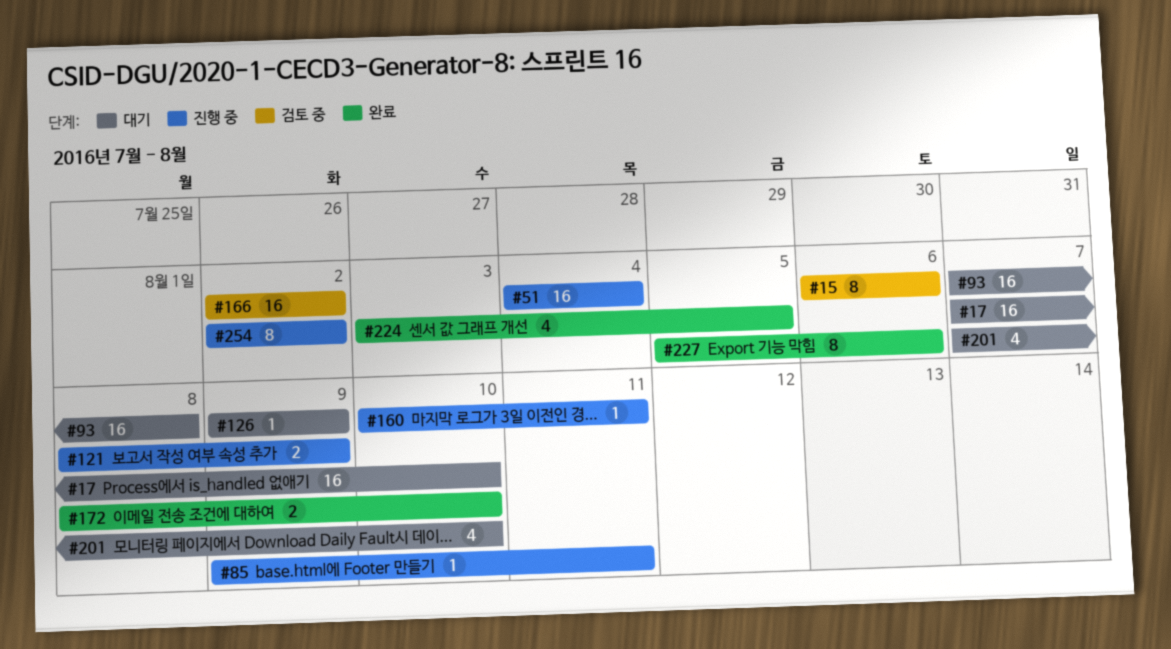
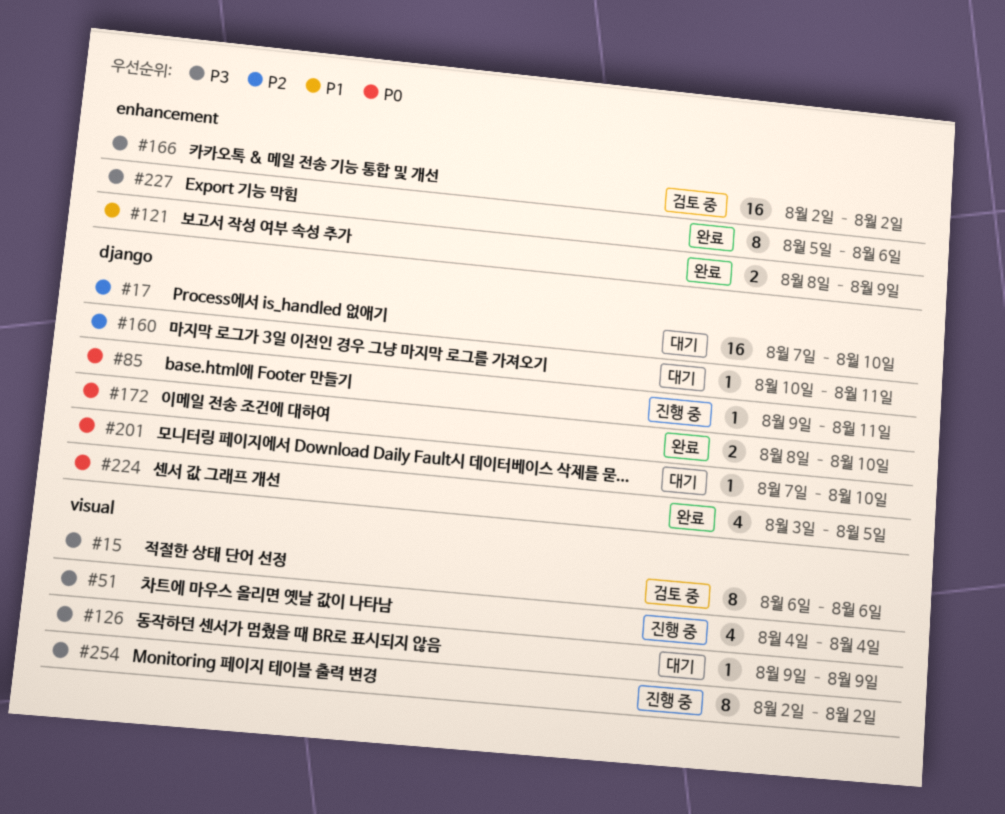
#51, estimate: 16 -> 4
#93: present -> none
#121, status: 진행 중 -> 완료
#160, status: 진행 중 -> 대기
#201, estimate: 4 -> 1

